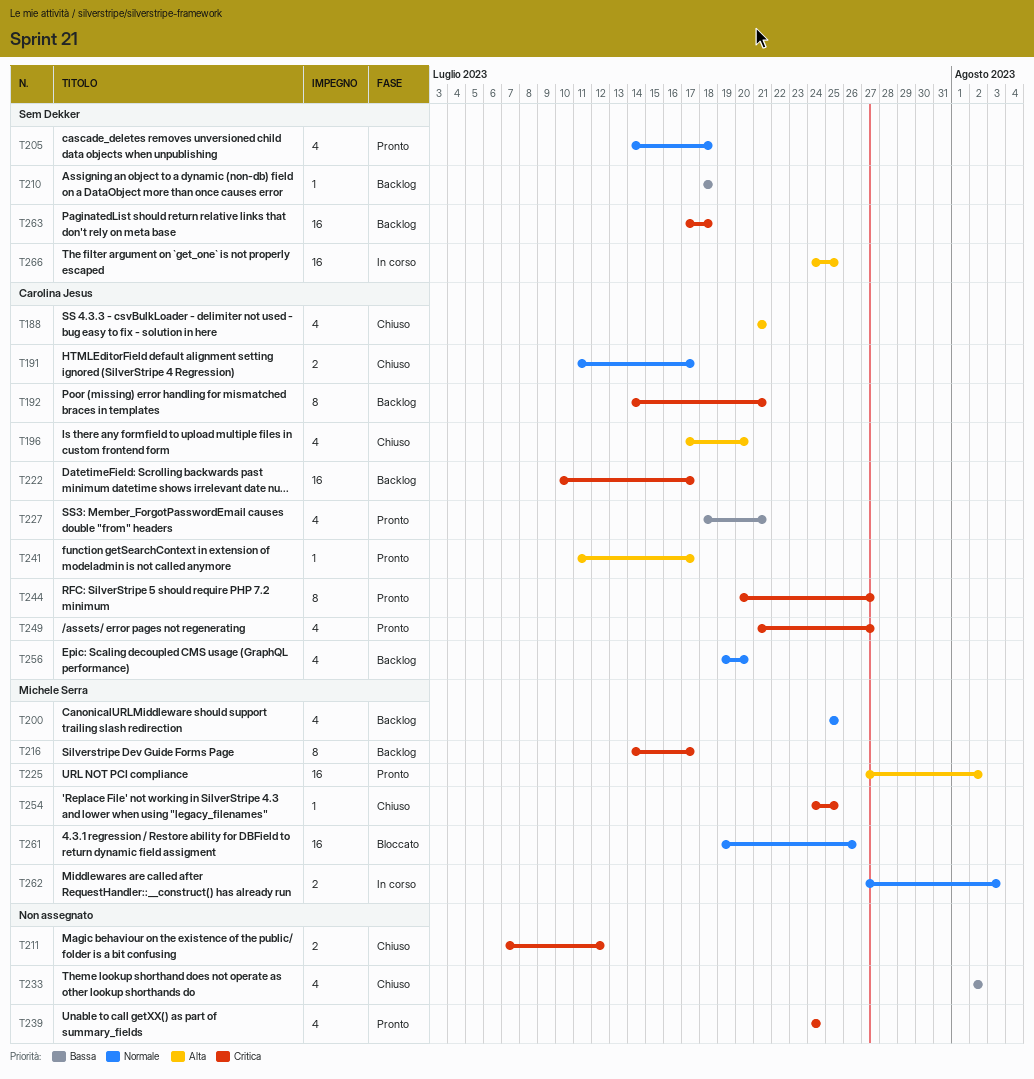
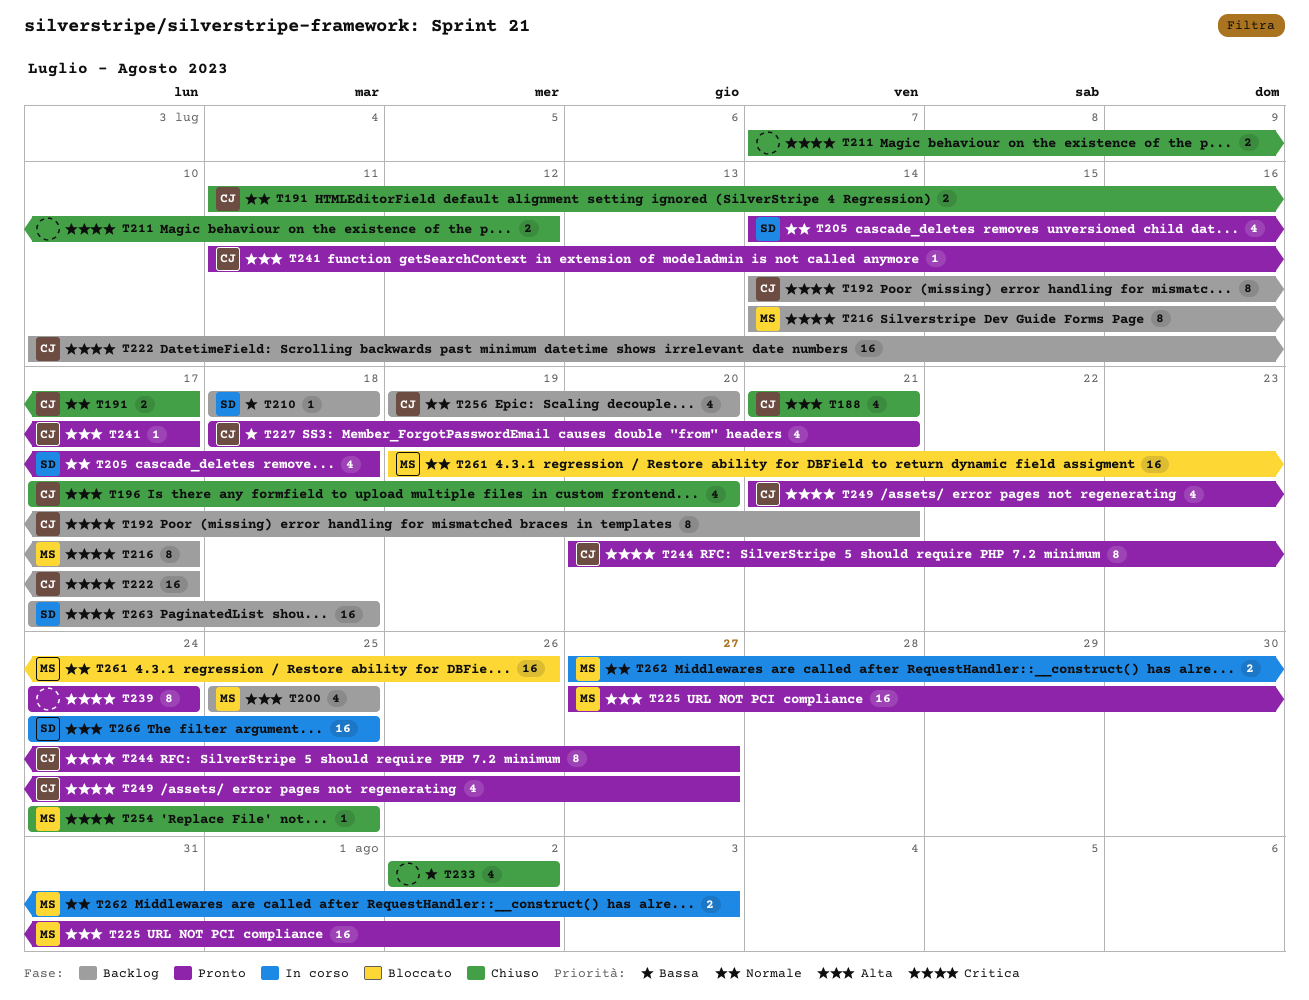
T200, priority: Normale -> Alta
T239, estimate: 4 -> 8

